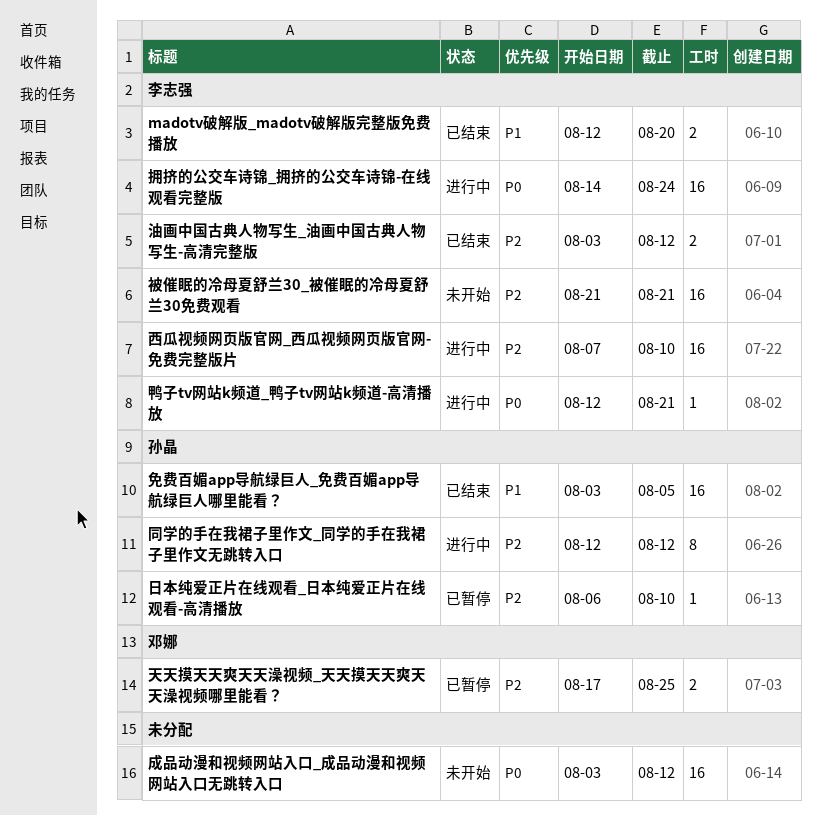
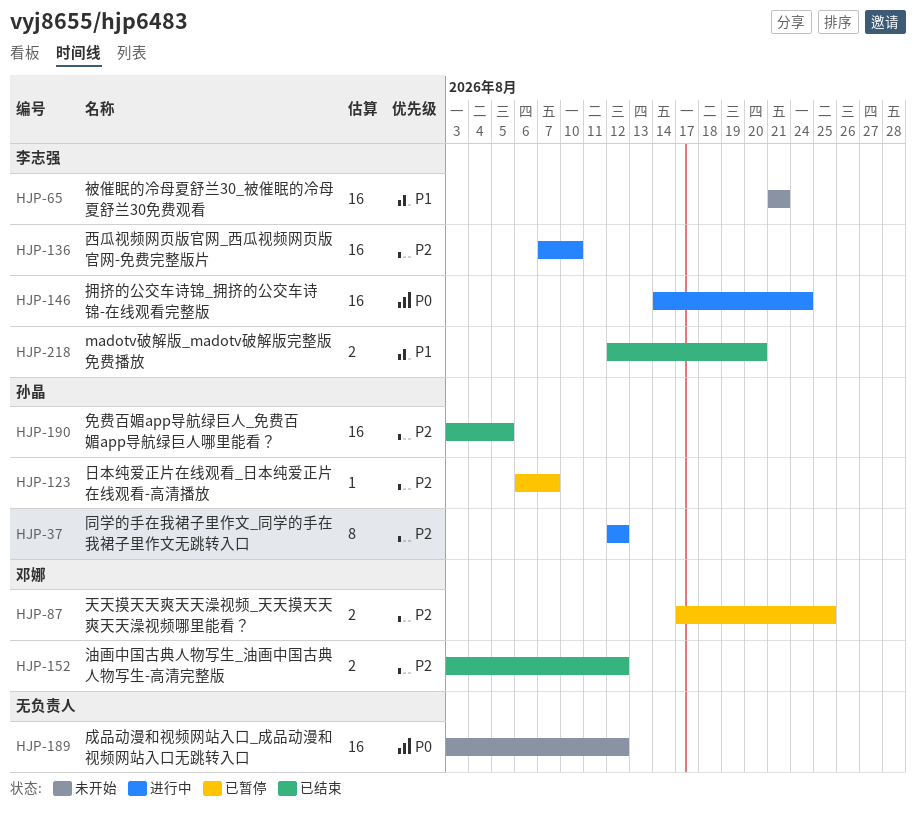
免费百媚app导航绿巨人_免费百媚app导航绿巨人哪里能看？, priority: P1 -> P2
日本纯爱正片在线观看_日本纯爱正片在线观看-高清播放, due: Aug 10 -> Aug 7
油画中国古典人物写生_油画中国古典人物写生-高清完整版, owner: 李志强 -> 邓娜
被催眠的冷母夏舒兰30_被催眠的冷母夏舒兰30免费观看, priority: P2 -> P1
鸭子tv网站k频道_鸭子tv网站k频道-高清播放: present -> none

